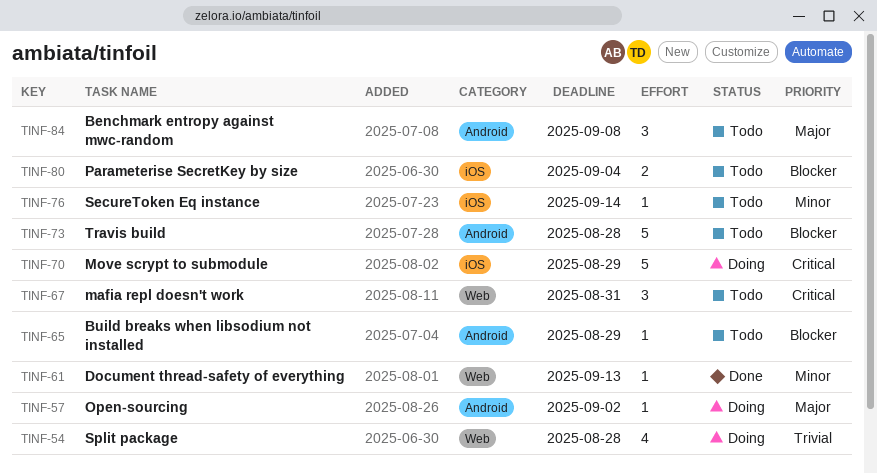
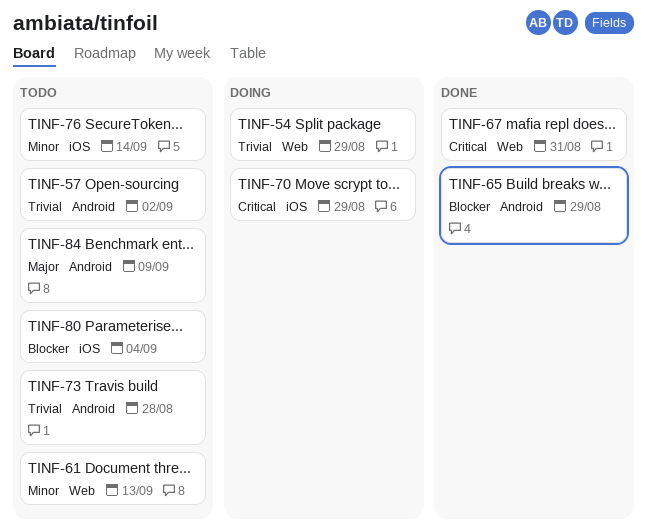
TINF-54, due: Aug 28 -> Aug 29
TINF-57, status: Doing -> Todo
TINF-57, priority: Major -> Trivial
TINF-61, status: Done -> Todo
TINF-65, status: Todo -> Done
TINF-67, status: Todo -> Done
TINF-73, priority: Blocker -> Trivial
TINF-84, due: Sep 8 -> Sep 9

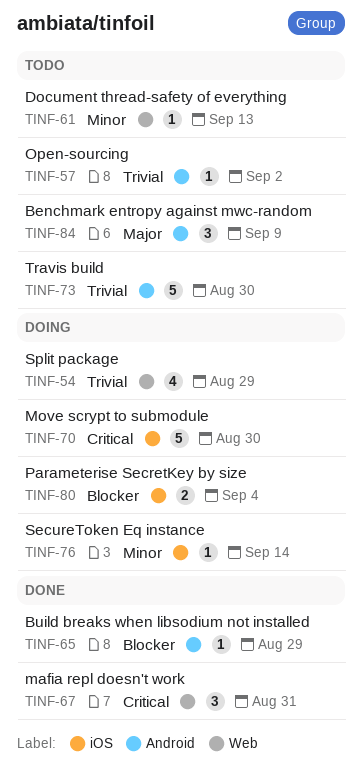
TINF-70, due: Aug 29 -> Aug 30
TINF-73, due: Aug 28 -> Aug 30
TINF-76, status: Todo -> Doing
TINF-80, status: Todo -> Doing

